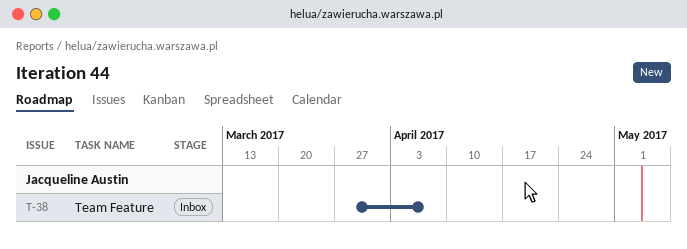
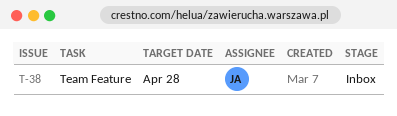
T-38, due: Apr 7 -> Apr 28

